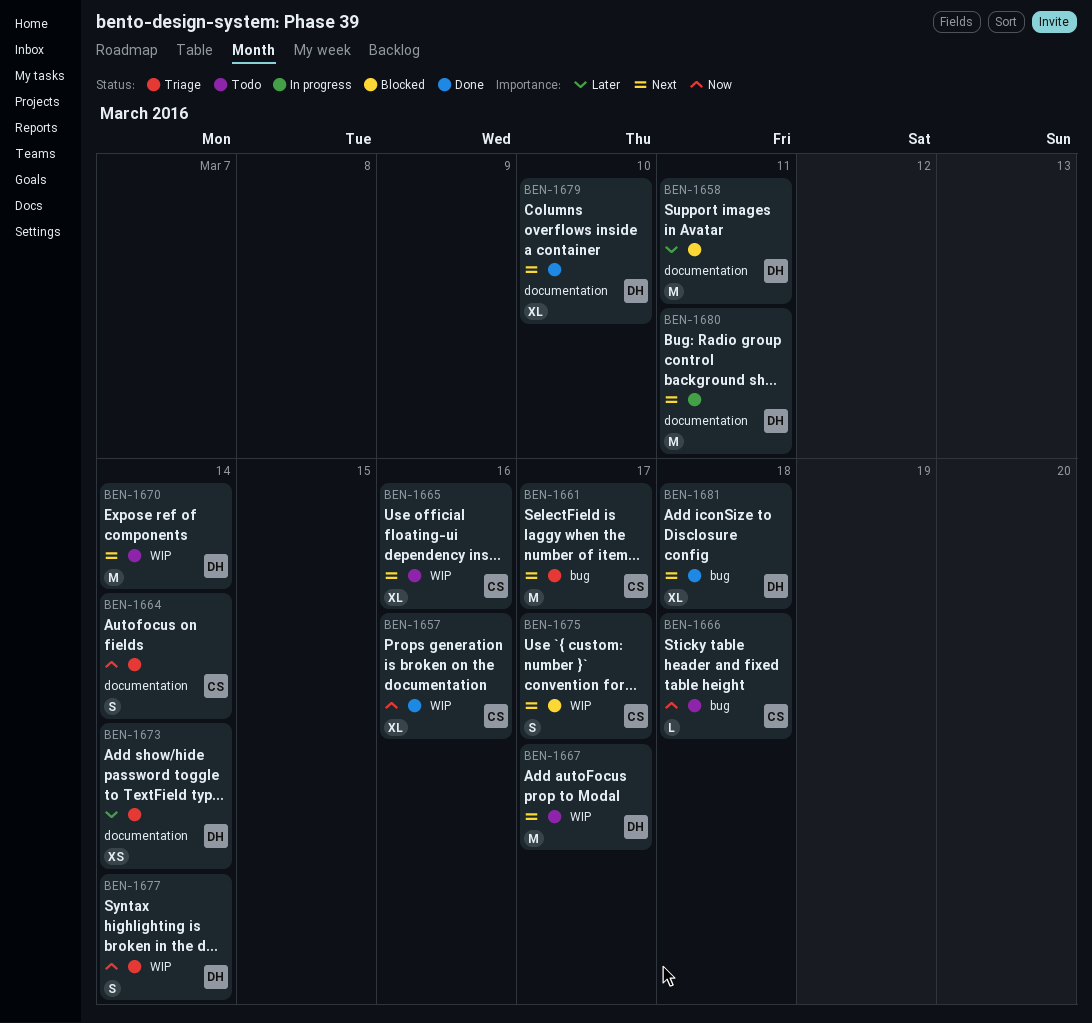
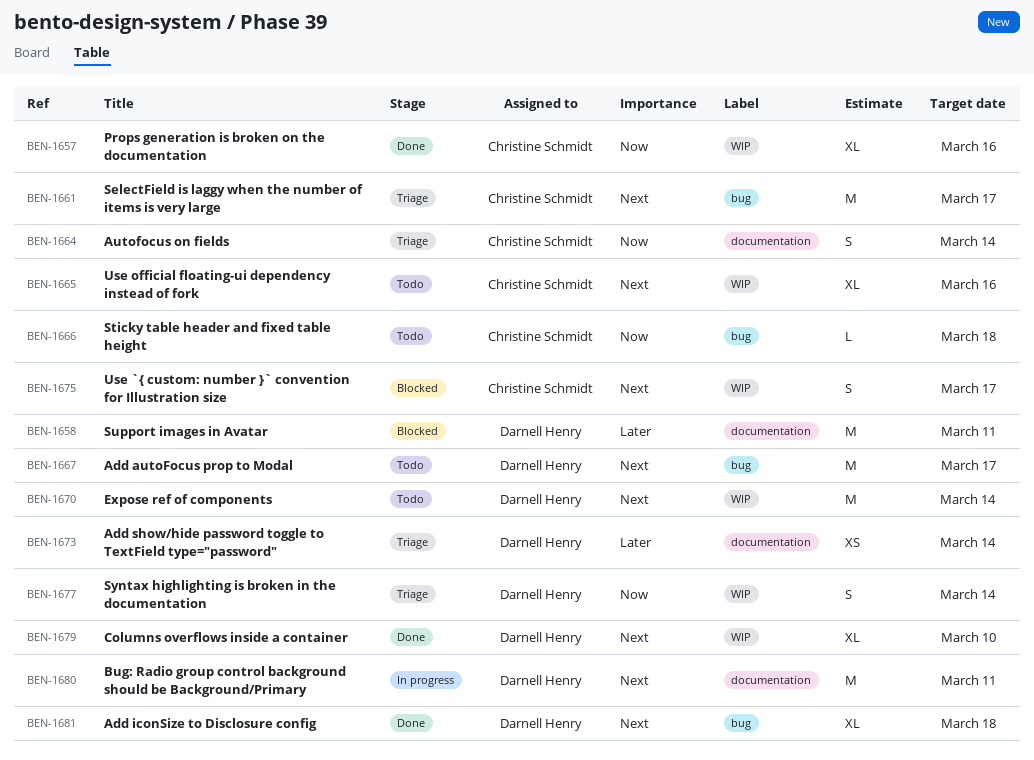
BEN-1667, label: WIP -> bug
BEN-1679, label: documentation -> WIP

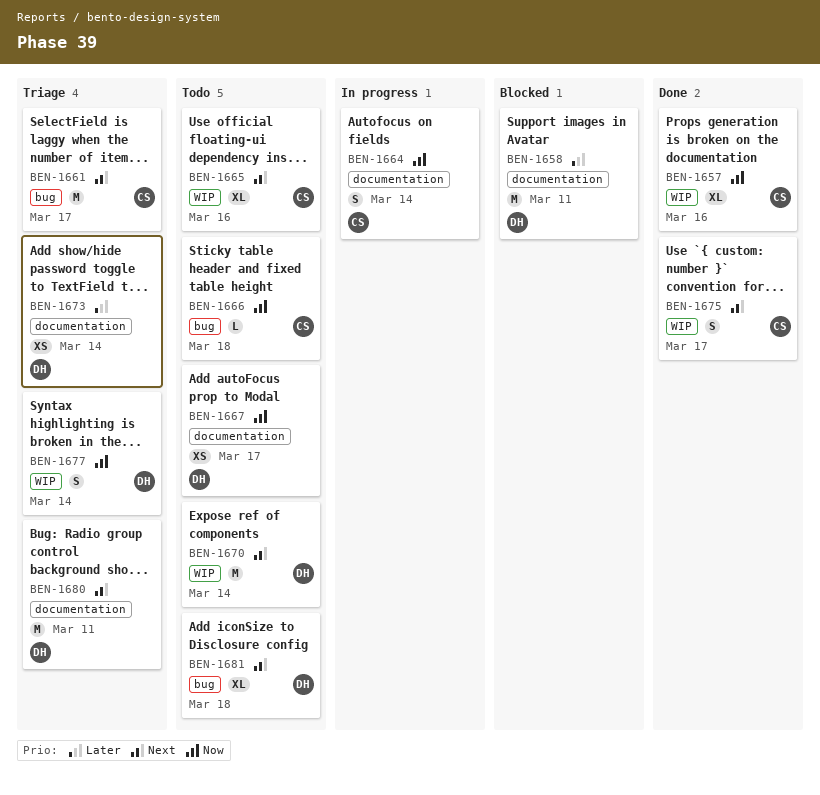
BEN-1664, status: Triage -> In progress
BEN-1667, priority: Next -> Now
BEN-1667, label: bug -> documentation
BEN-1667, estimate: M -> XS
BEN-1675, status: Blocked -> Done
BEN-1679: present -> none
BEN-1680, status: In progress -> Triage
BEN-1681, status: Done -> Todo

